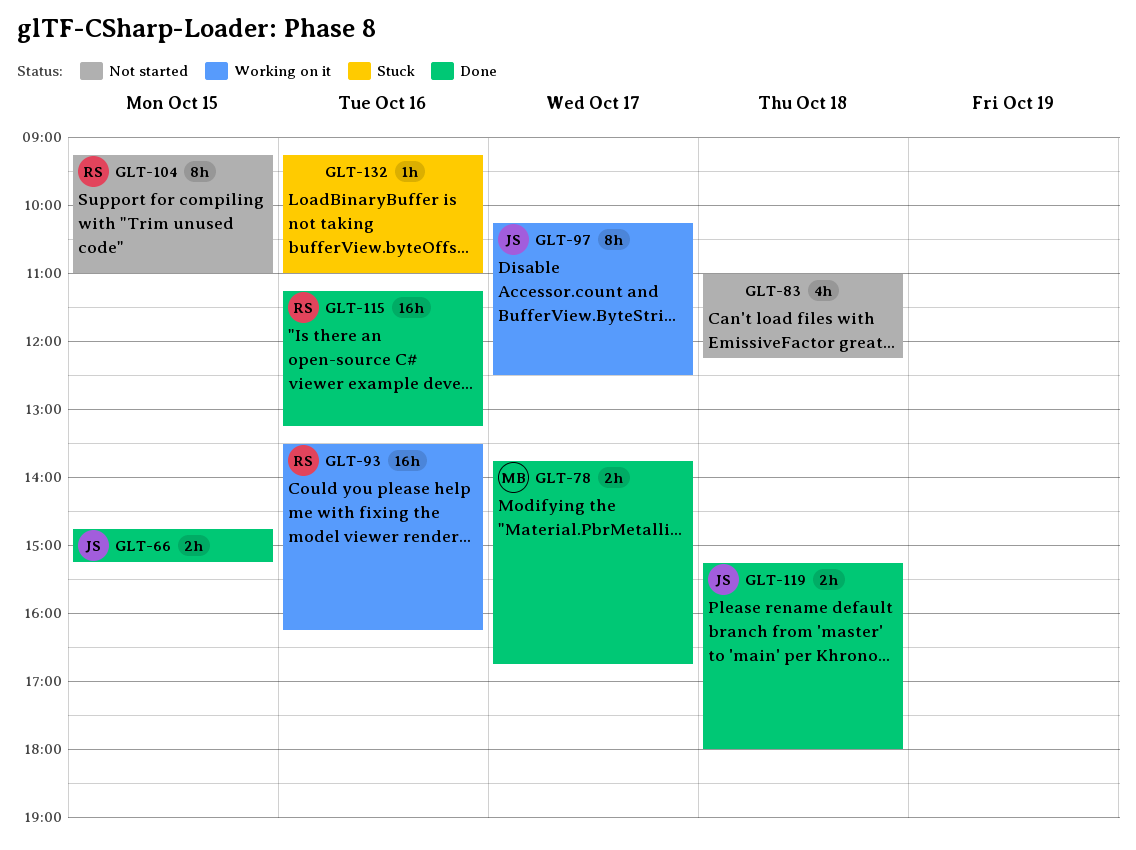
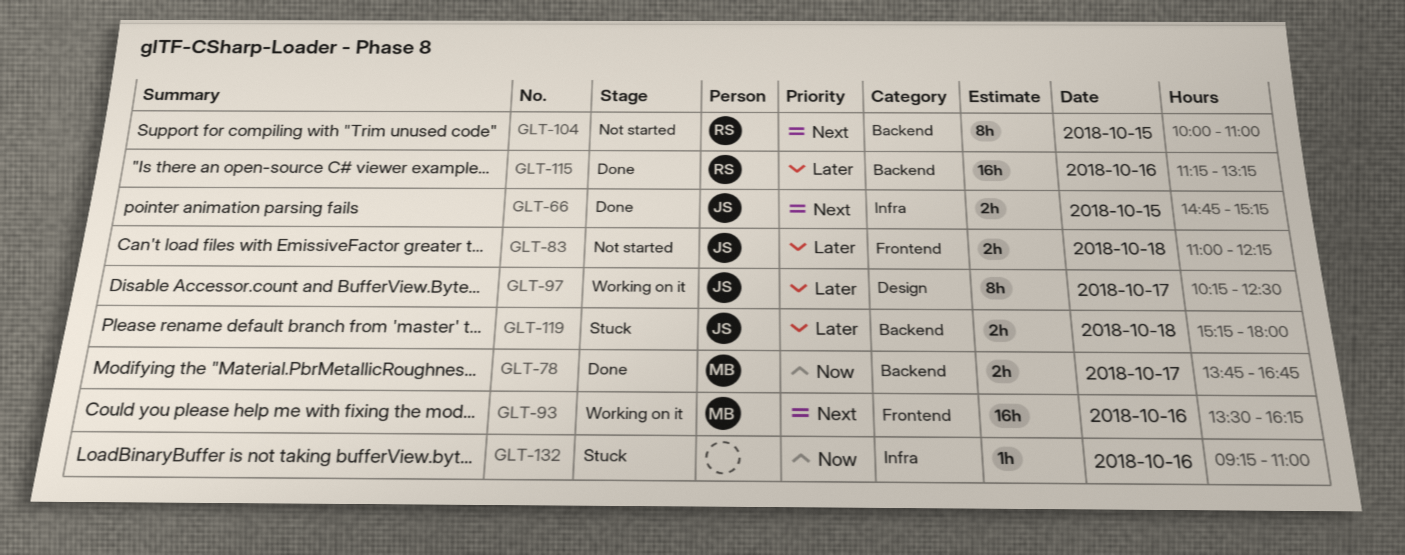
GLT-83, owner: none -> JS
GLT-83, estimate: 4h -> 2h
GLT-93, owner: RS -> MB
GLT-104, begins: 09:15 -> 10:00
GLT-119, status: Done -> Stuck

